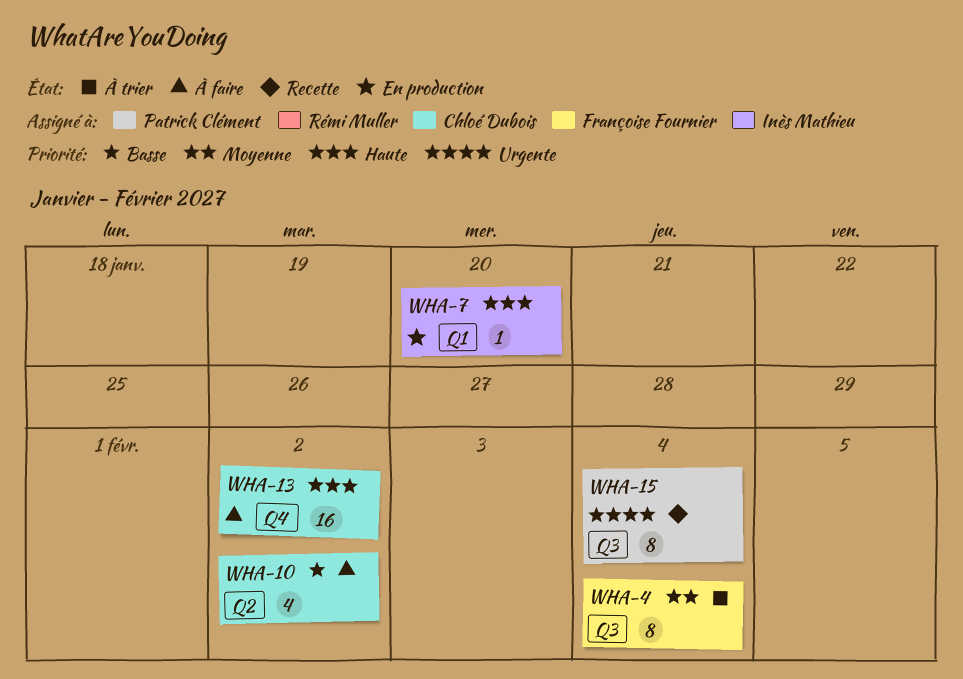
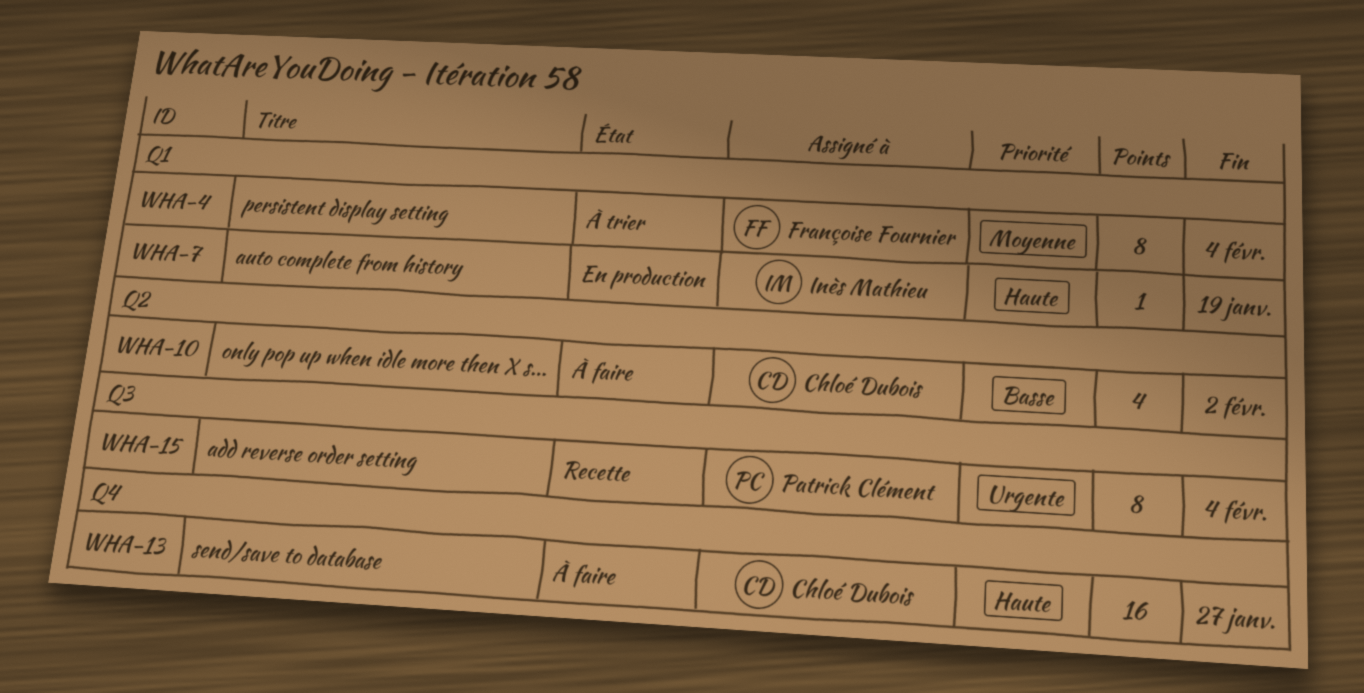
WHA-4, label: Q3 -> Q1
WHA-7, due: Jan 20 -> Jan 19
WHA-13, due: Feb 2 -> Jan 27

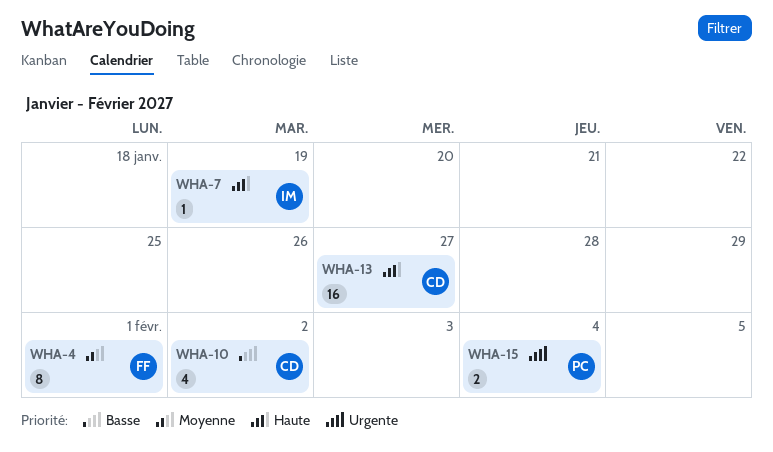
WHA-4, due: Feb 4 -> Feb 1
WHA-15, estimate: 8 -> 2

